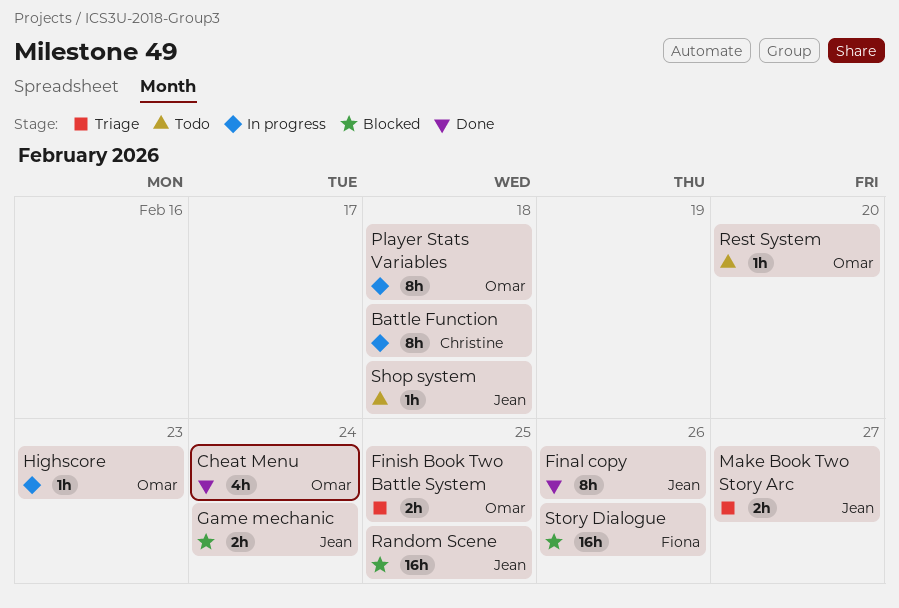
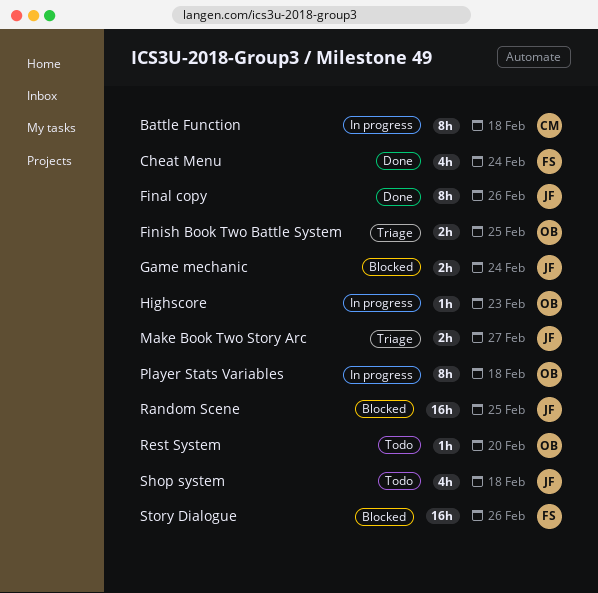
Cheat Menu, owner: Omar -> Fiona
Shop system, estimate: 1h -> 4h

